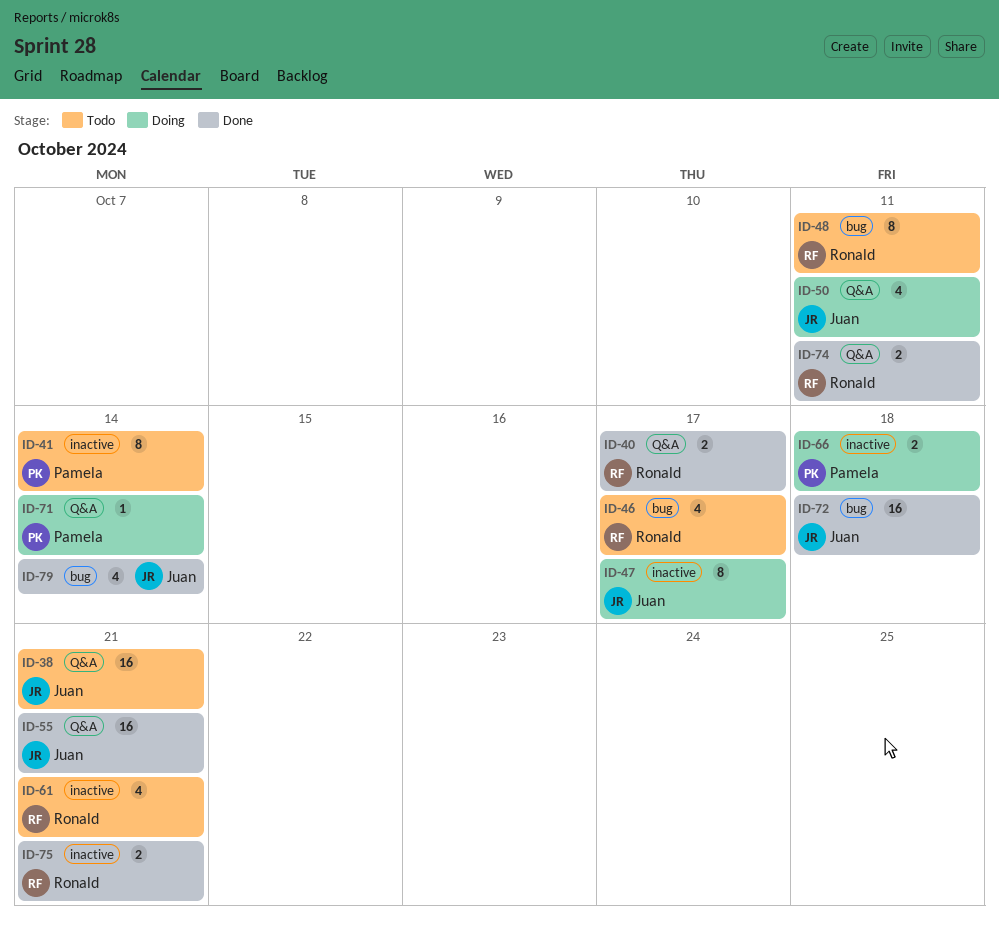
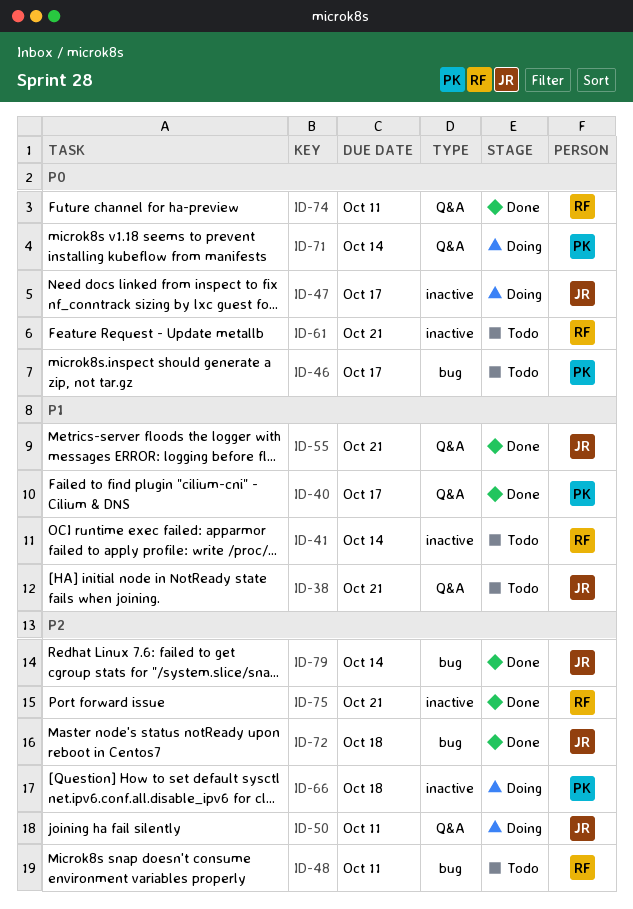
ID-40, owner: Ronald -> Pamela
ID-41, owner: Pamela -> Ronald
ID-46, owner: Ronald -> Pamela

